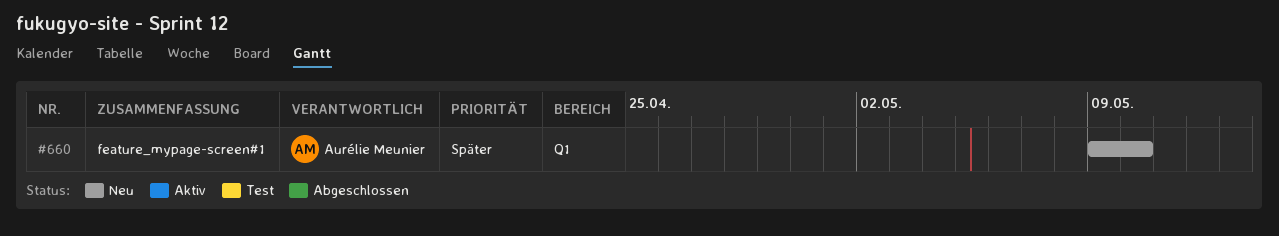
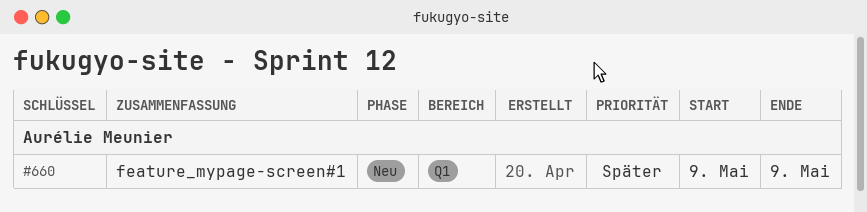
#660, due: May 10 -> May 9

